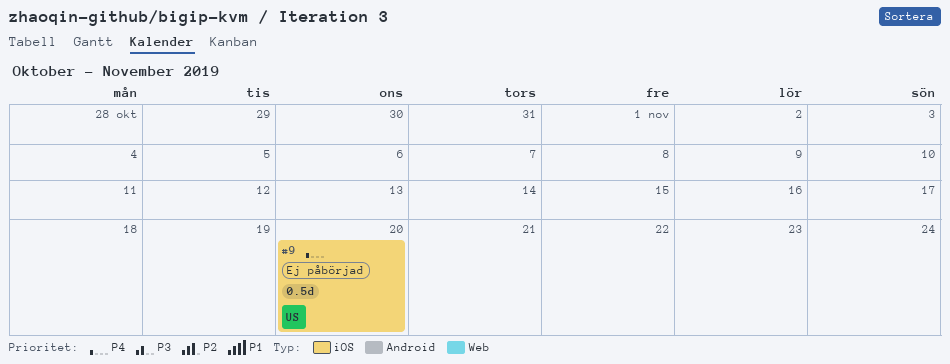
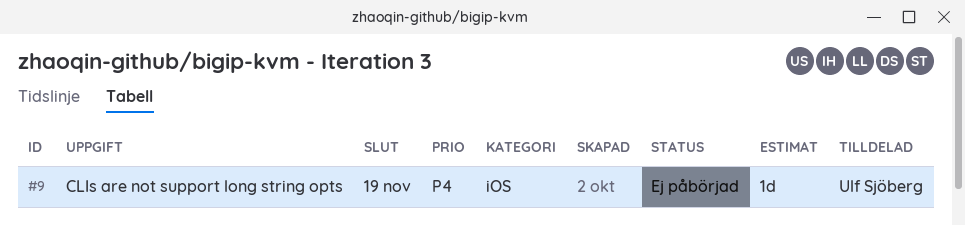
#9, estimate: 0.5d -> 1d
#9, due: Nov 20 -> Nov 19

